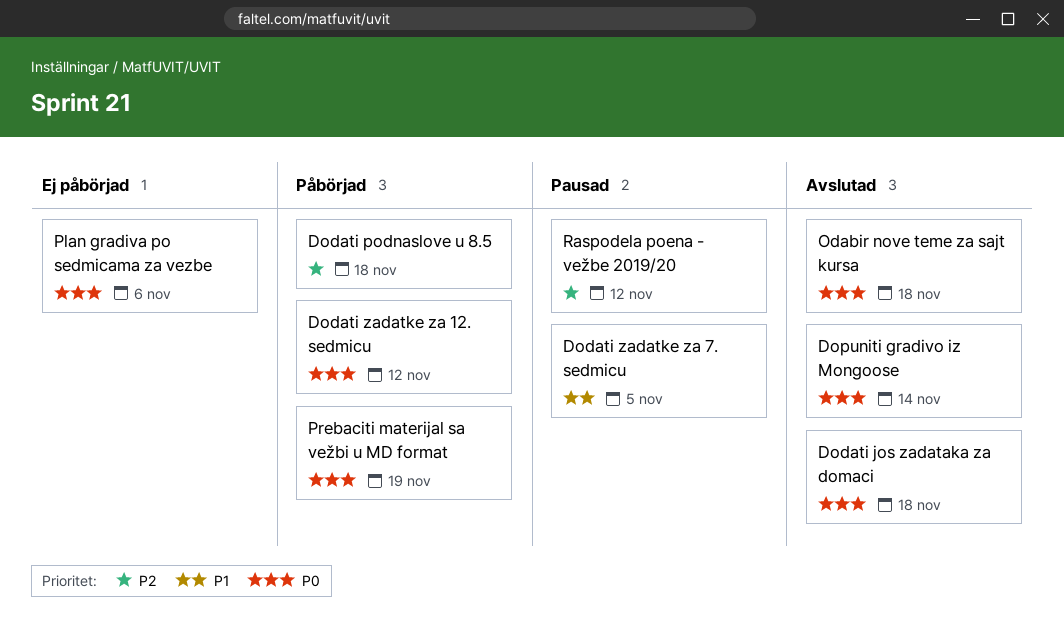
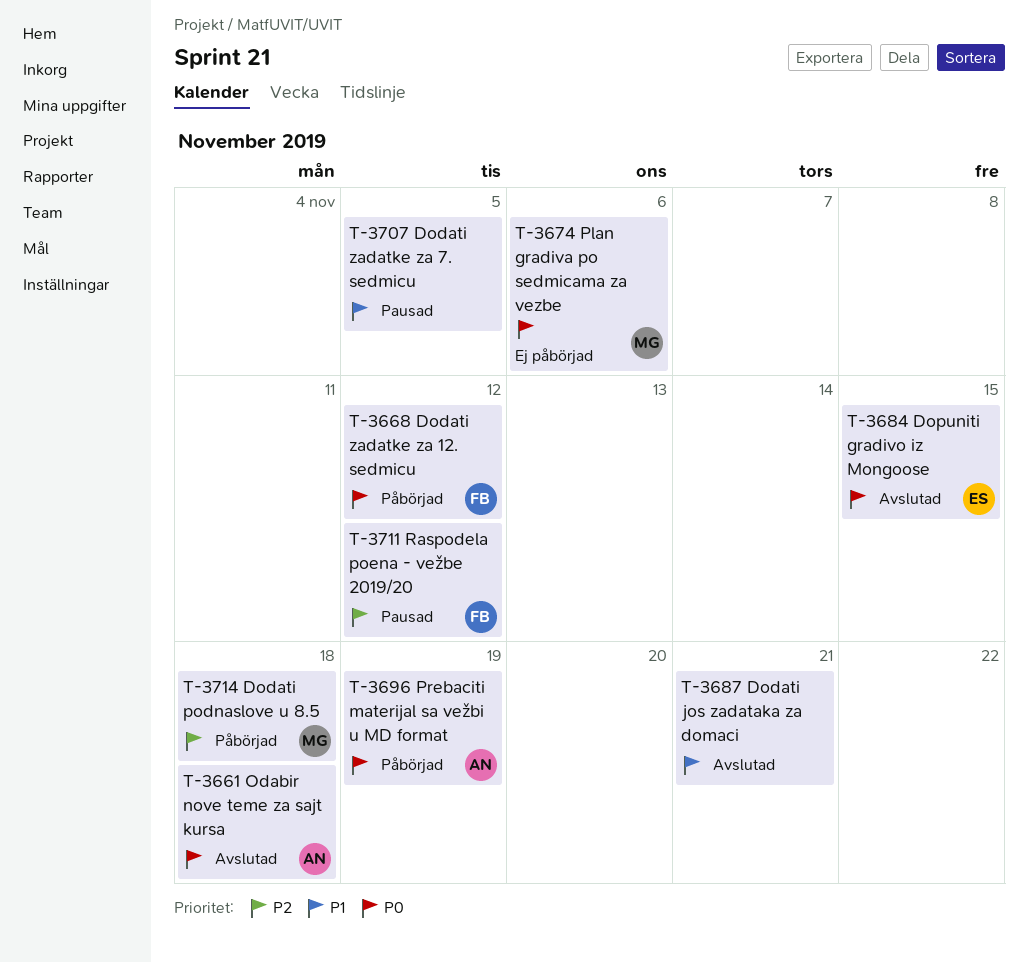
Dodati jos zadataka za domaci, priority: P0 -> P1
Dodati jos zadataka za domaci, due: Nov 18 -> Nov 21
Dopuniti gradivo iz Mongoose, due: Nov 14 -> Nov 15

